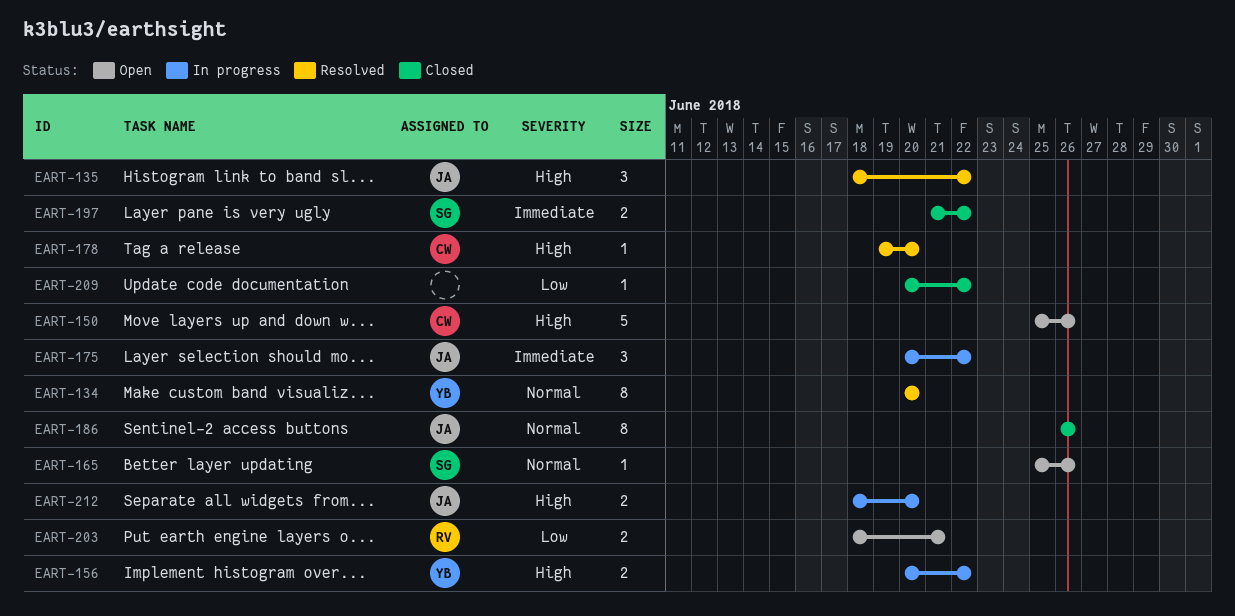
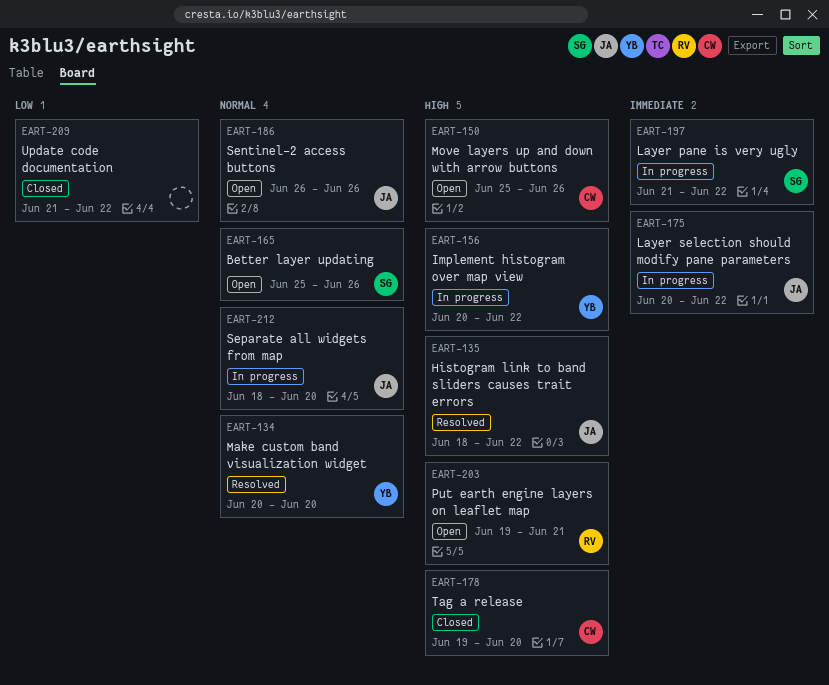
EART-178, status: Resolved -> Closed
EART-186, status: Closed -> Open
EART-197, status: Closed -> In progress
EART-203, priority: Low -> High
EART-203, start: Jun 18 -> Jun 19
EART-209, start: Jun 20 -> Jun 21
EART-212, priority: High -> Normal

